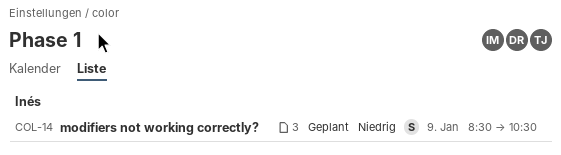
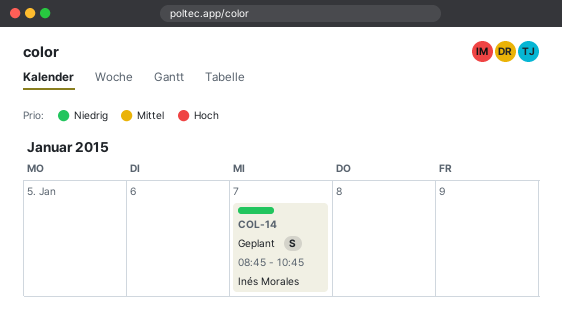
COL-14, day: Jan 9 -> Jan 7
COL-14, begins: 08:30 -> 08:45
COL-14, ends: 10:30 -> 10:45

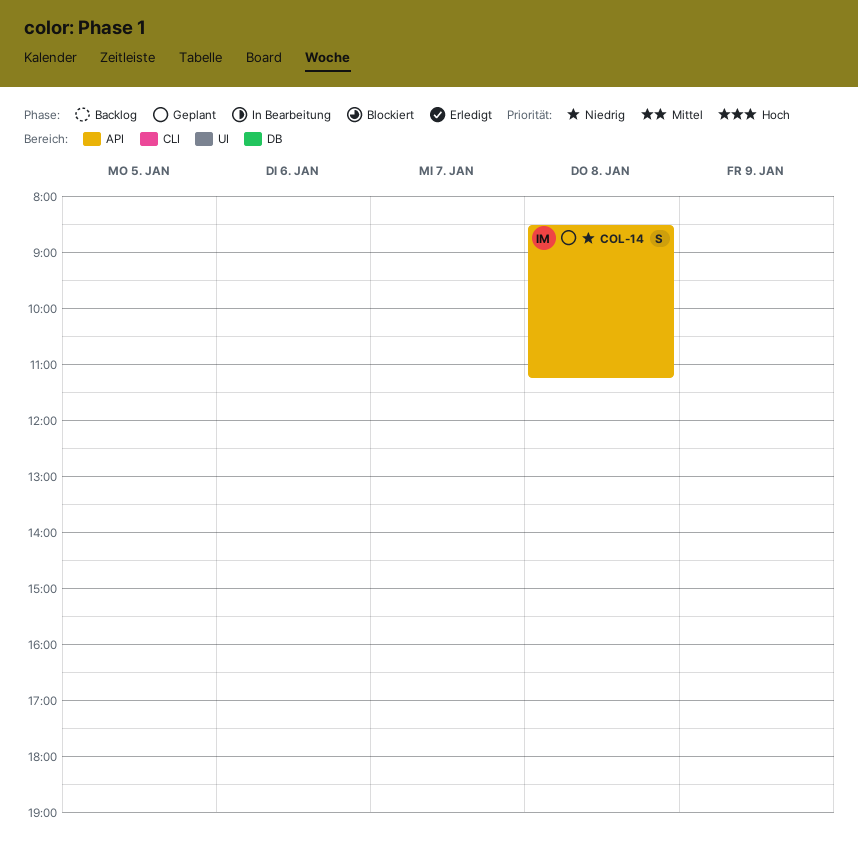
COL-14, day: Jan 7 -> Jan 8
COL-14, begins: 08:45 -> 08:30
COL-14, ends: 10:45 -> 11:15

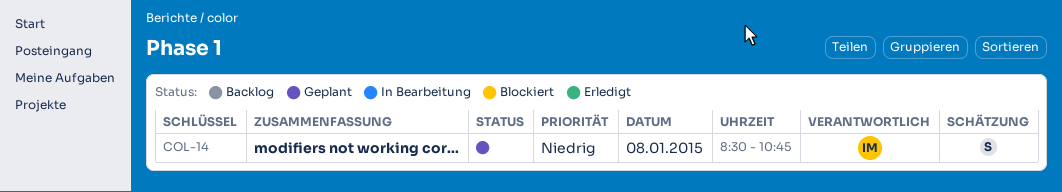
COL-14, ends: 11:15 -> 10:45

